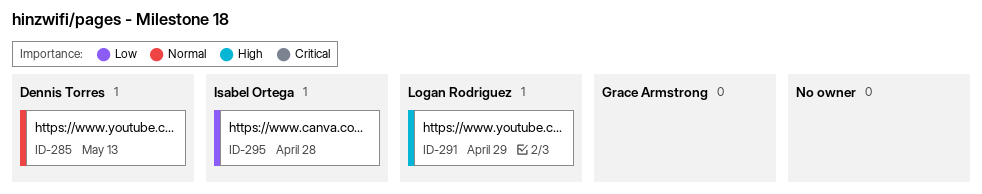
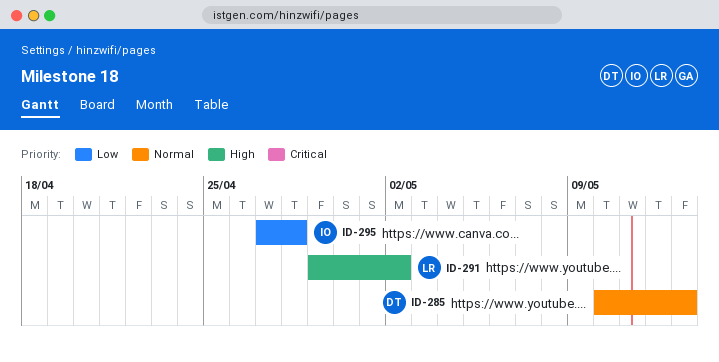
ID-291, due: Apr 29 -> May 2

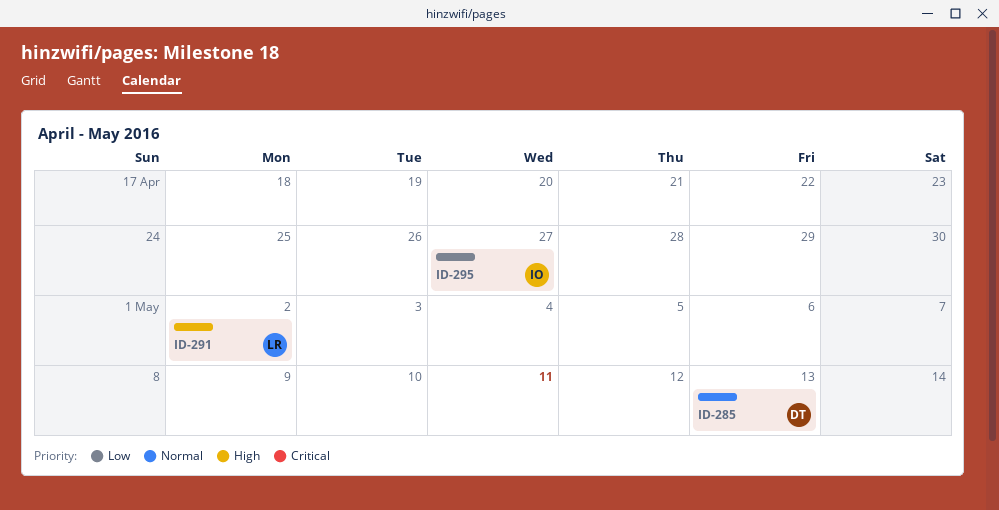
ID-295, due: Apr 28 -> Apr 27

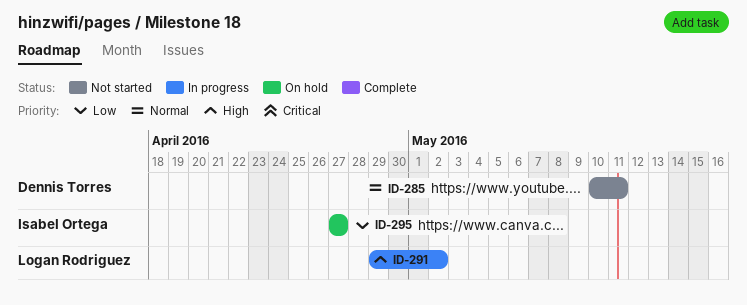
ID-285, due: May 13 -> May 11

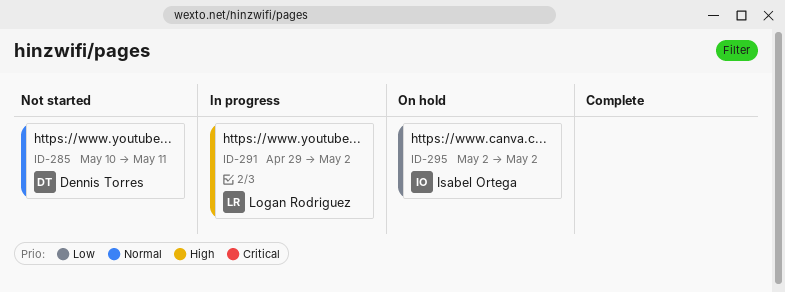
ID-295, start: Apr 27 -> May 2
ID-295, due: Apr 27 -> May 2

